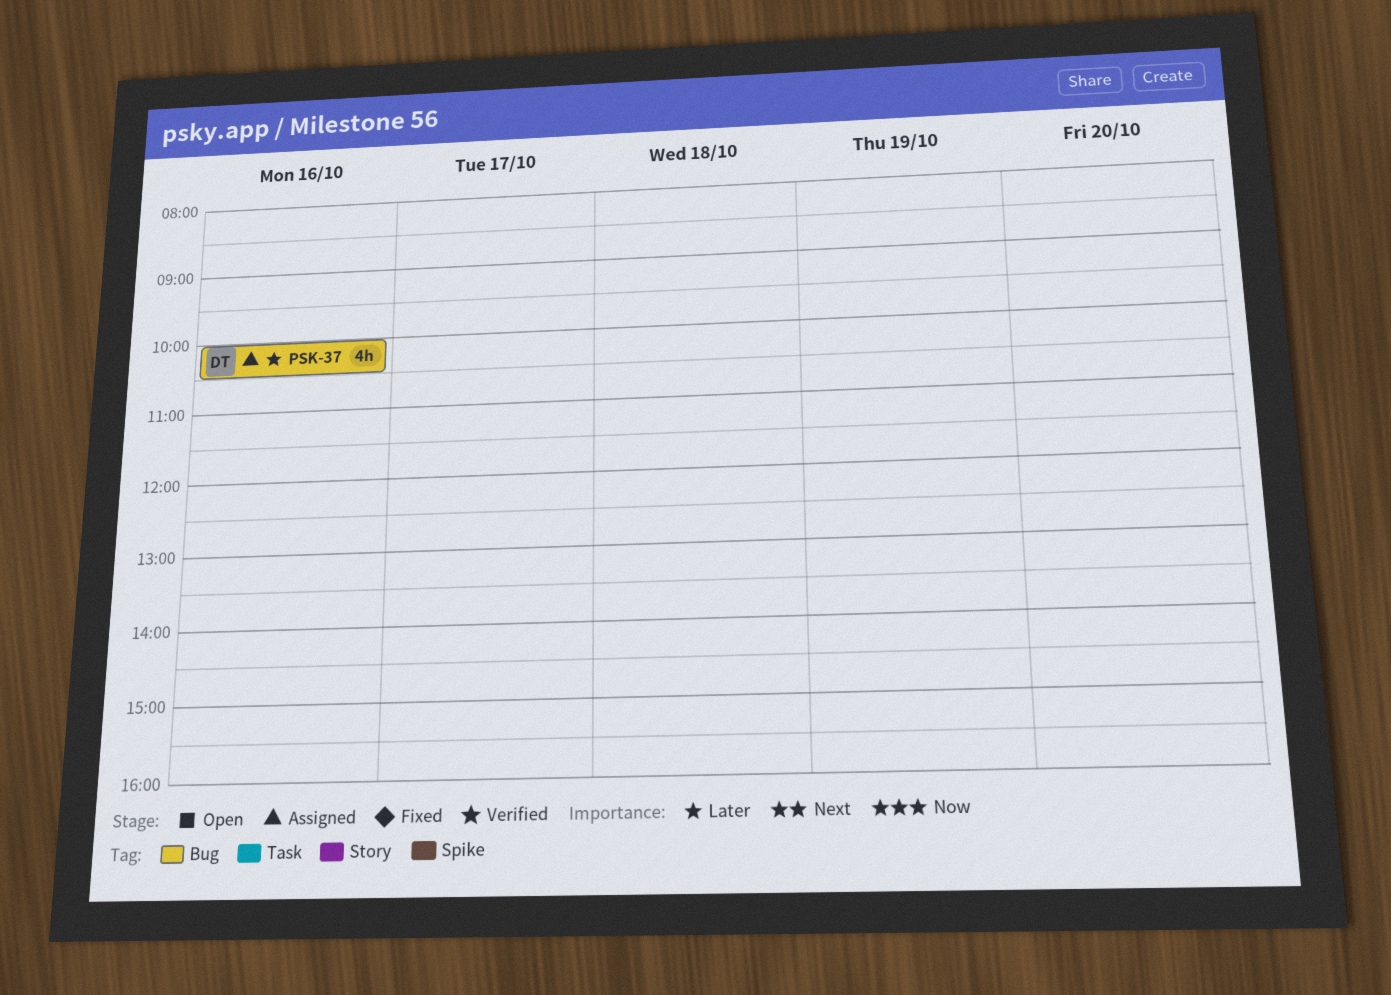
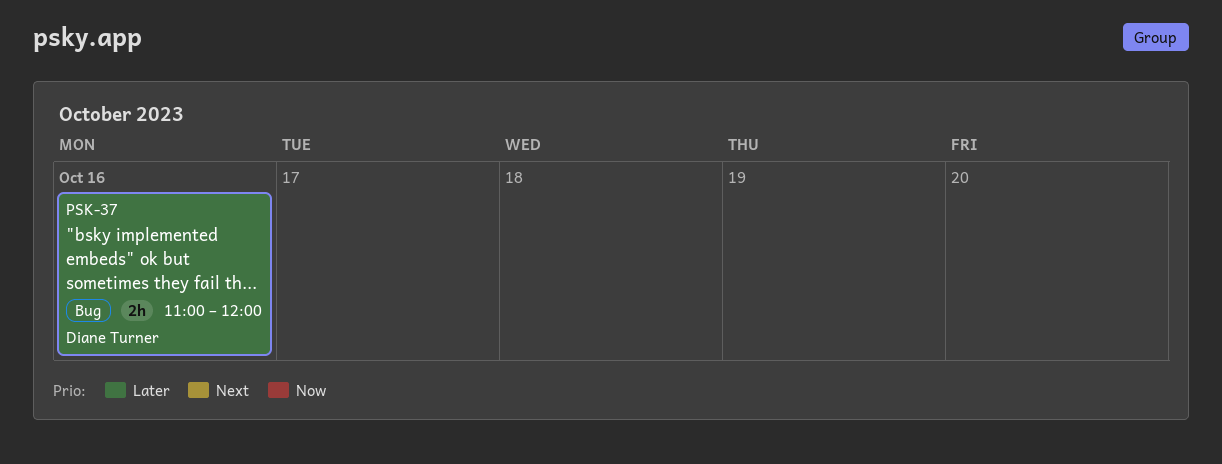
PSK-37, estimate: 4h -> 2h
PSK-37, begins: 10:00 -> 11:00
PSK-37, ends: 10:30 -> 12:00

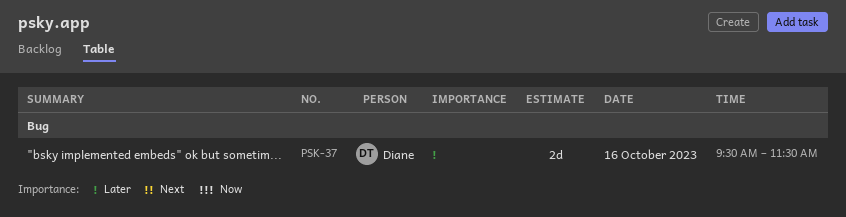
PSK-37, estimate: 2h -> 2d
PSK-37, begins: 11:00 -> 09:30
PSK-37, ends: 12:00 -> 11:30

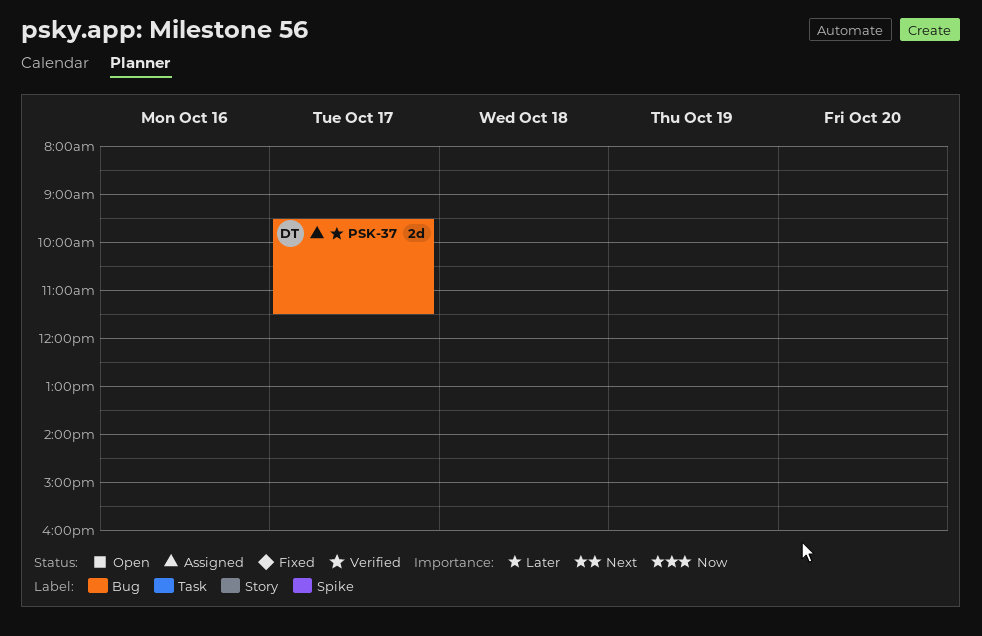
PSK-37, day: Oct 16 -> Oct 17

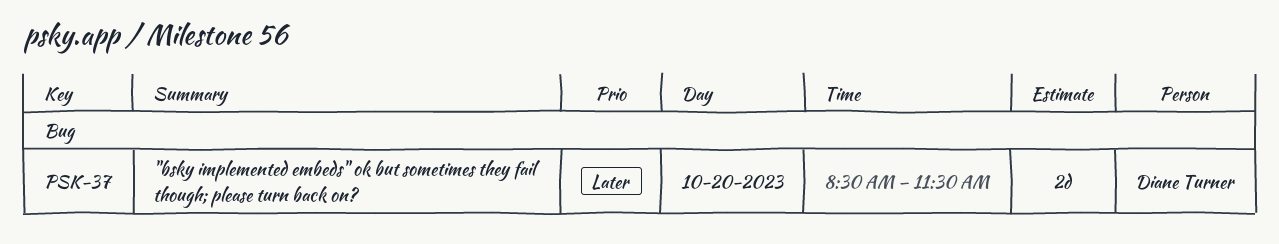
PSK-37, day: Oct 17 -> Oct 20
PSK-37, begins: 09:30 -> 08:30

